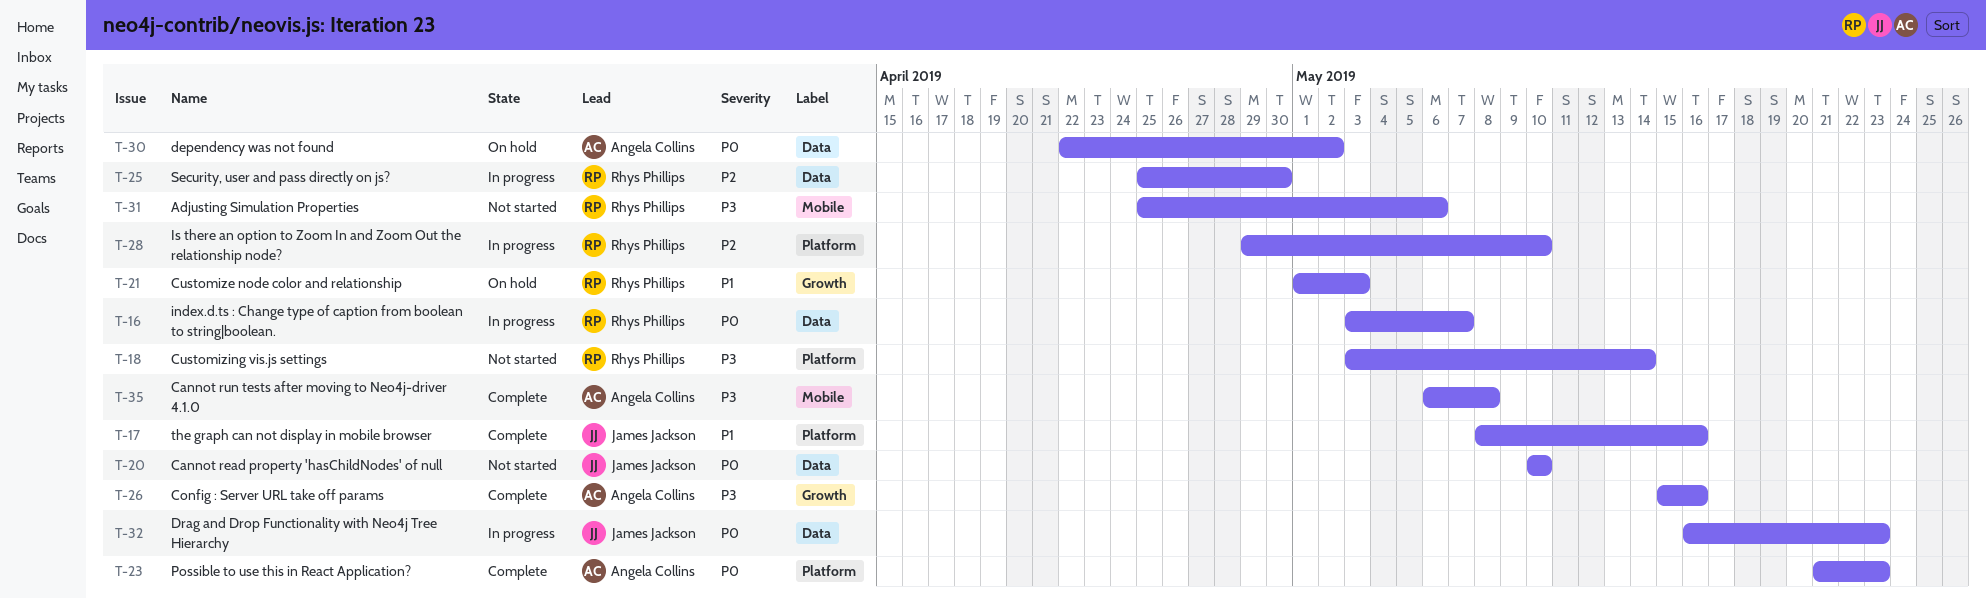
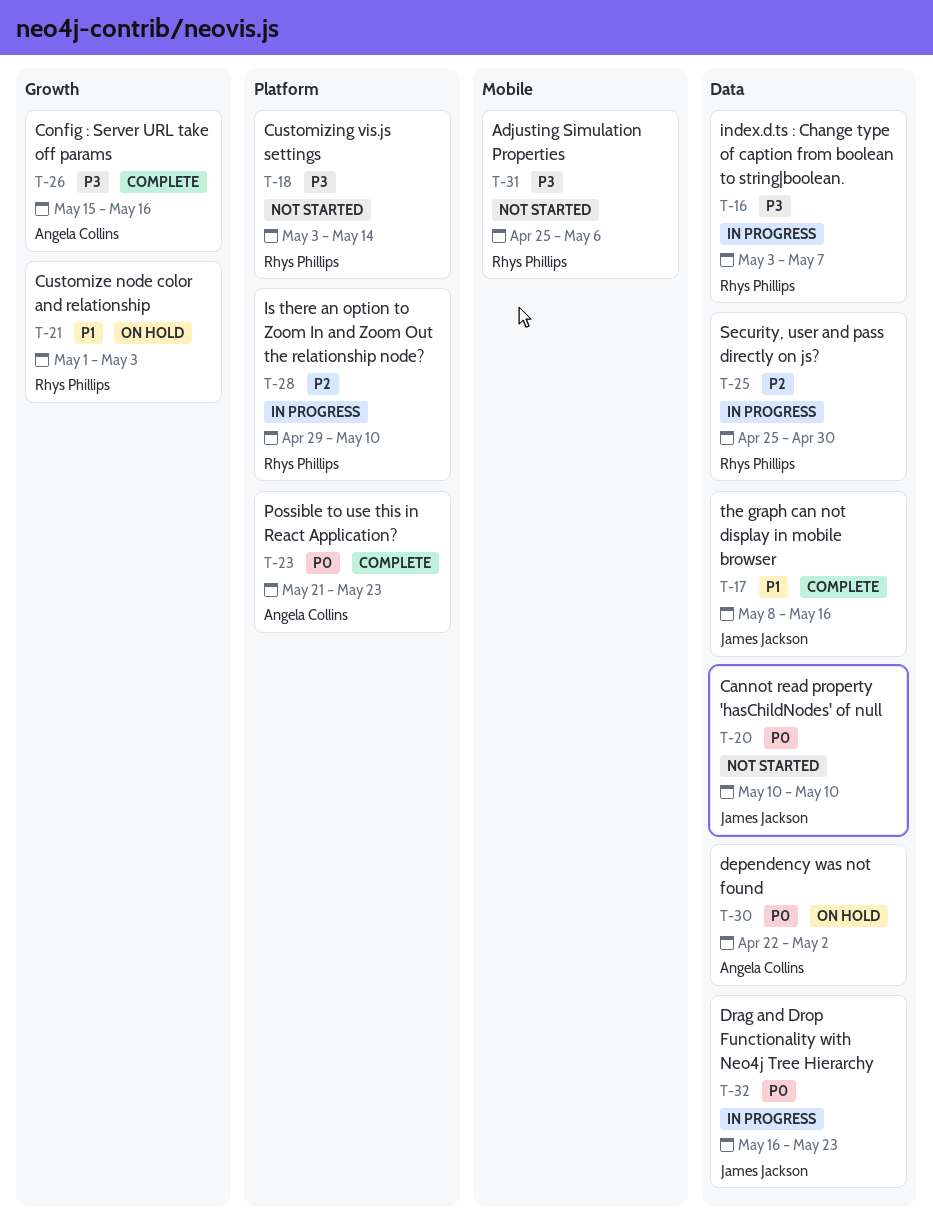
T-16, priority: P0 -> P3
T-17, label: Platform -> Data
T-35: present -> none

